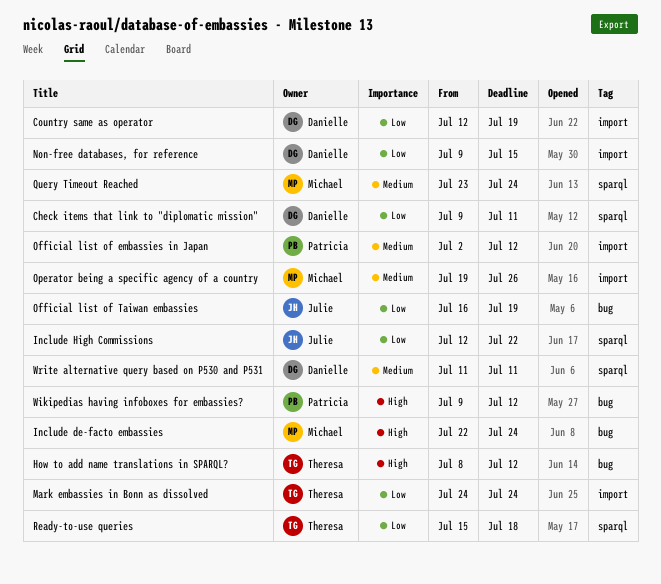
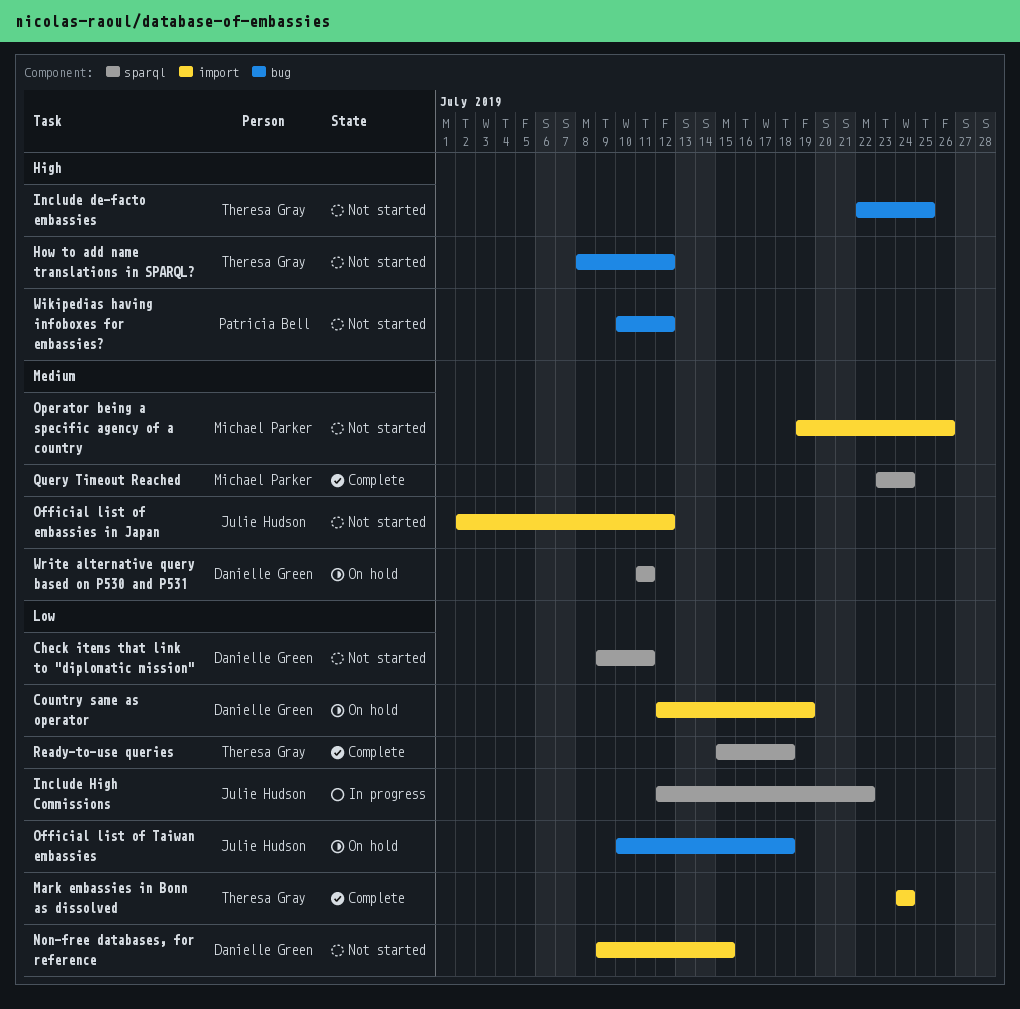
Include de-facto embassies, owner: Michael Parker -> Theresa Gray
Include de-facto embassies, due: Jul 24 -> Jul 25
Official list of embassies in Japan, owner: Patricia Bell -> Julie Hudson
Official list of Taiwan embassies, start: Jul 16 -> Jul 10
Official list of Taiwan embassies, due: Jul 19 -> Jul 18
Wikipedias having infoboxes for embassies?, start: Jul 9 -> Jul 10

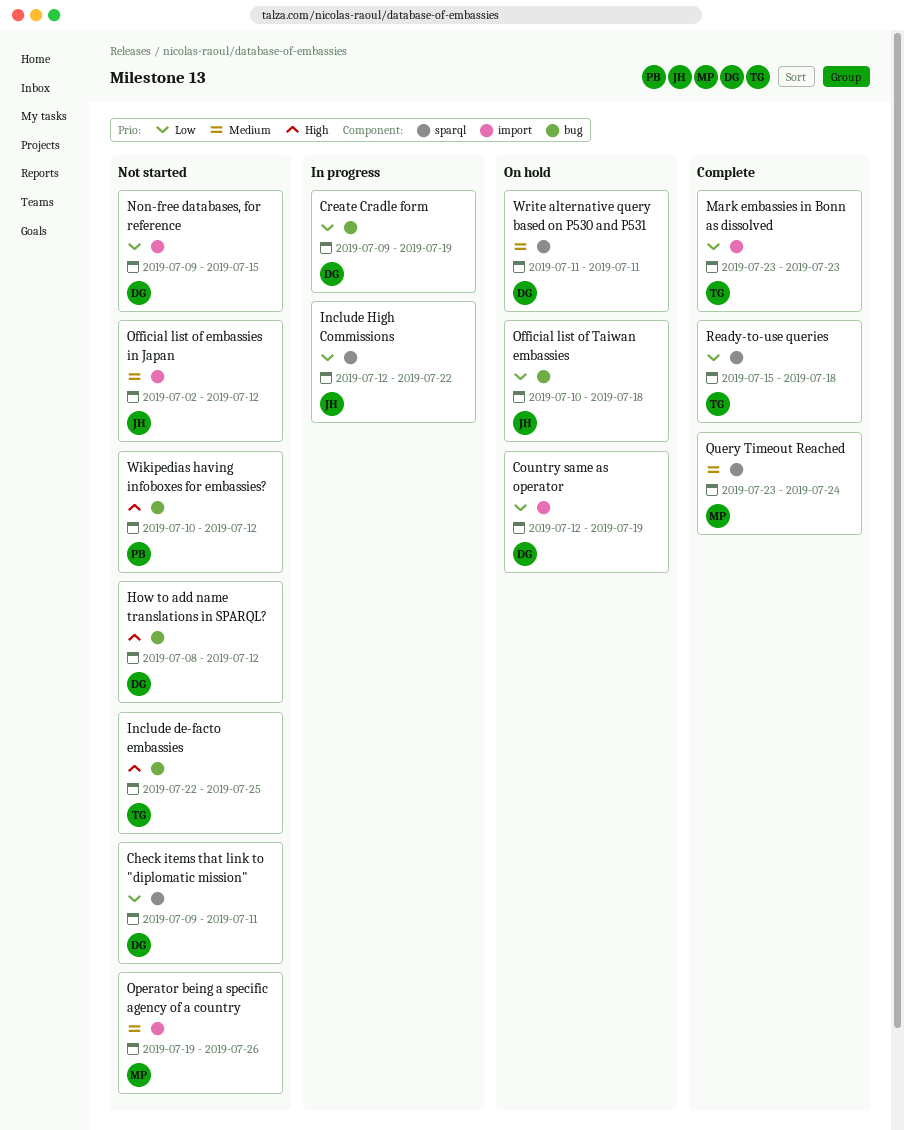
Create Cradle form: none -> present
How to add name translations in SPARQL?, owner: Theresa Gray -> Danielle Green
Mark embassies in Bonn as dissolved, start: Jul 24 -> Jul 23
Mark embassies in Bonn as dissolved, due: Jul 24 -> Jul 23

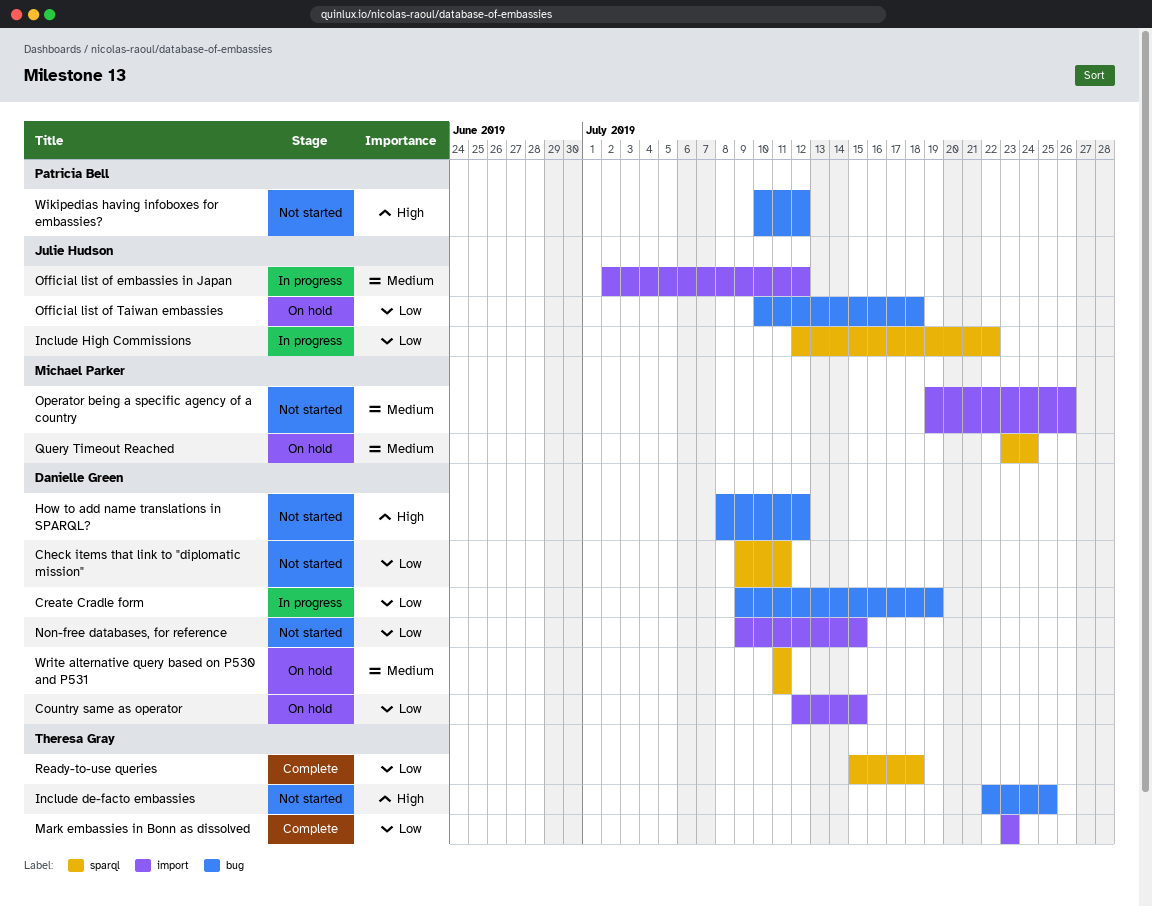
Country same as operator, due: Jul 19 -> Jul 15
Official list of embassies in Japan, status: Not started -> In progress
Query Timeout Reached, status: Complete -> On hold

